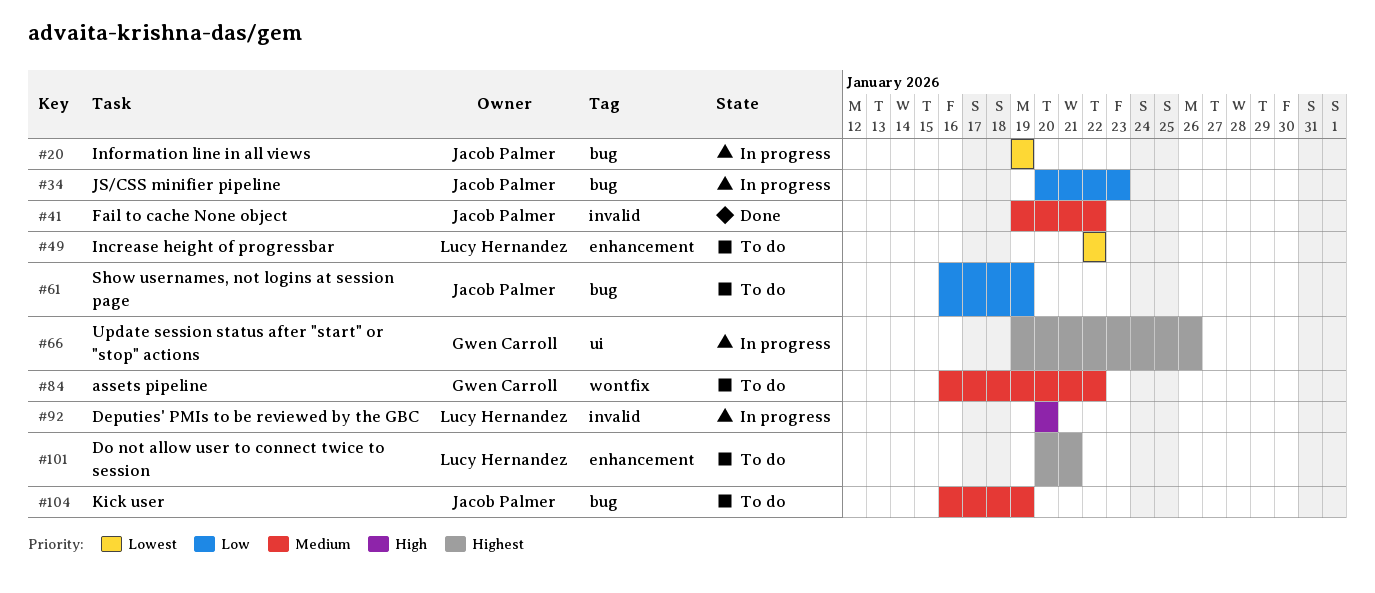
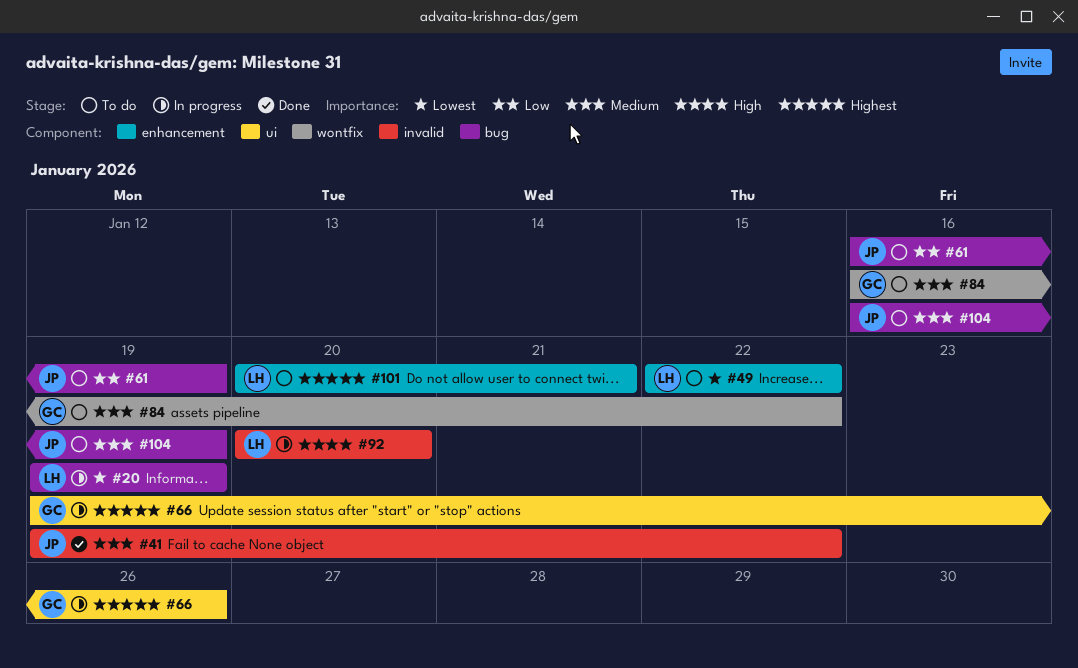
#20, owner: Jacob Palmer -> Lucy Hernandez
#34: present -> none

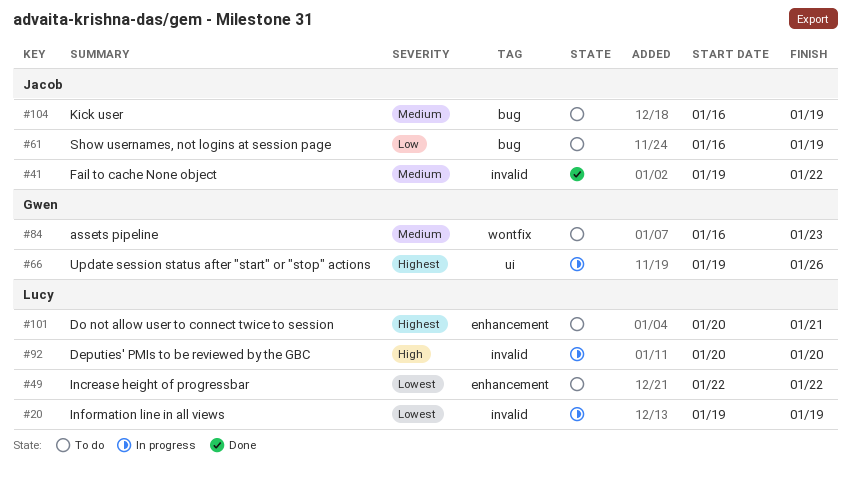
#20, label: bug -> invalid
#84, due: Jan 22 -> Jan 23

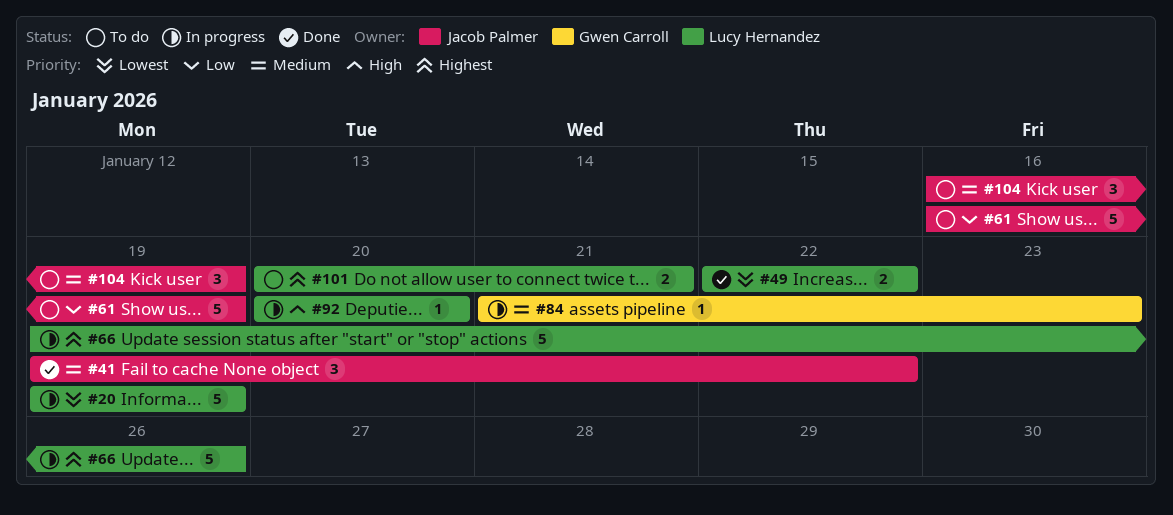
#49, status: To do -> Done
#66, owner: Gwen Carroll -> Lucy Hernandez
#84, status: To do -> In progress
#84, start: Jan 16 -> Jan 21

